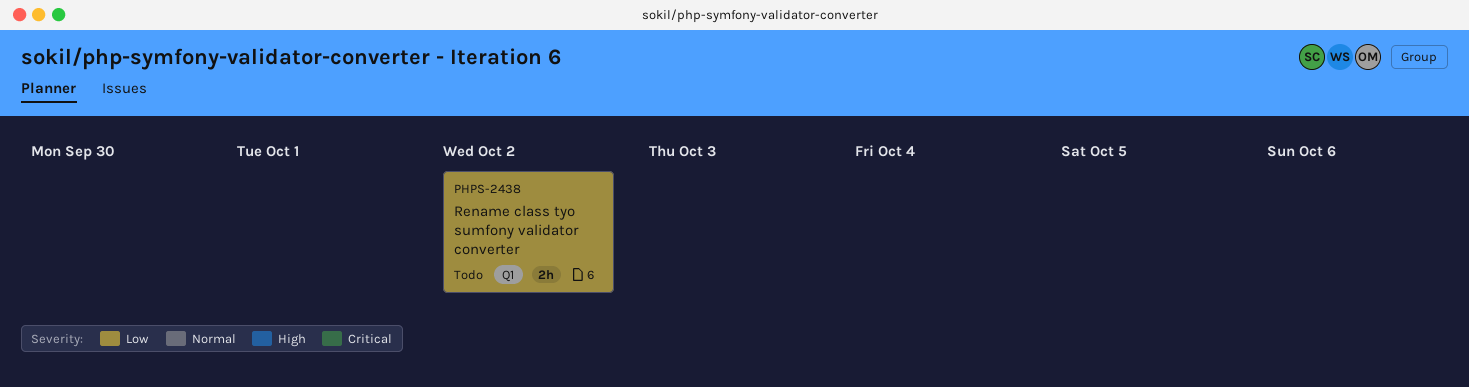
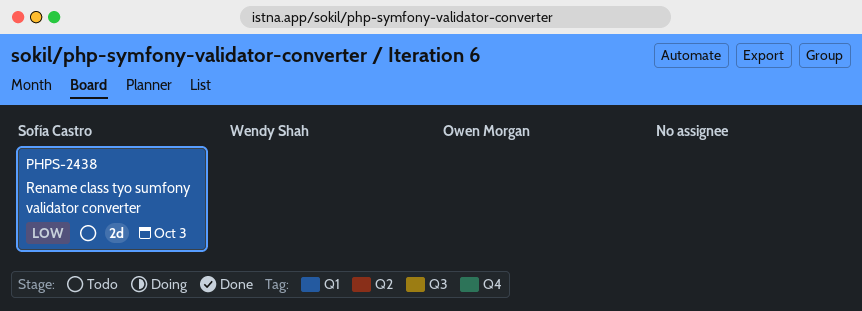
PHPS-2438, estimate: 2h -> 2d
PHPS-2438, due: Oct 2 -> Oct 3

